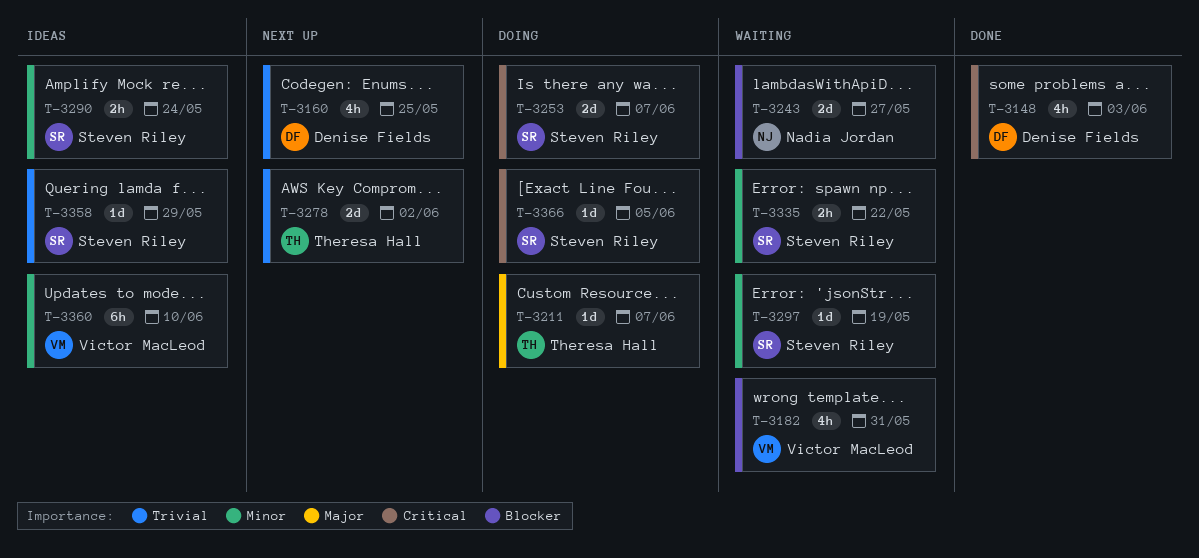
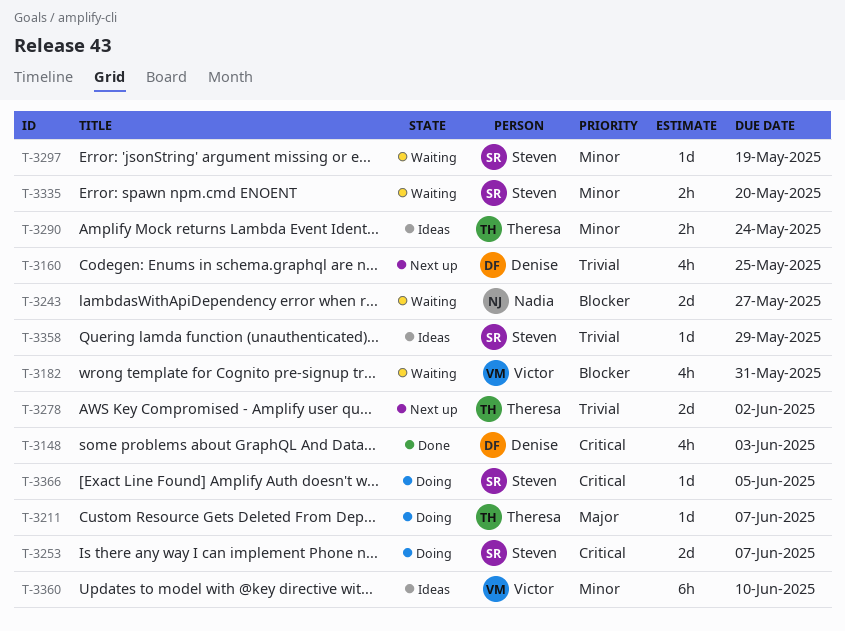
T-3290, owner: Steven Riley -> Theresa Hall
T-3335, due: May 22 -> May 20

